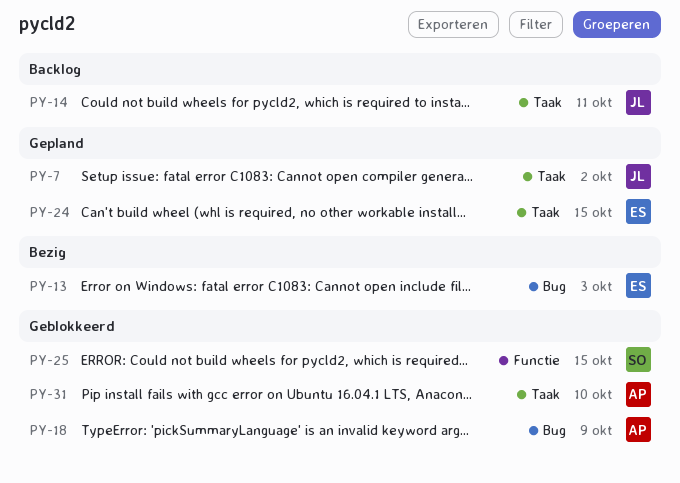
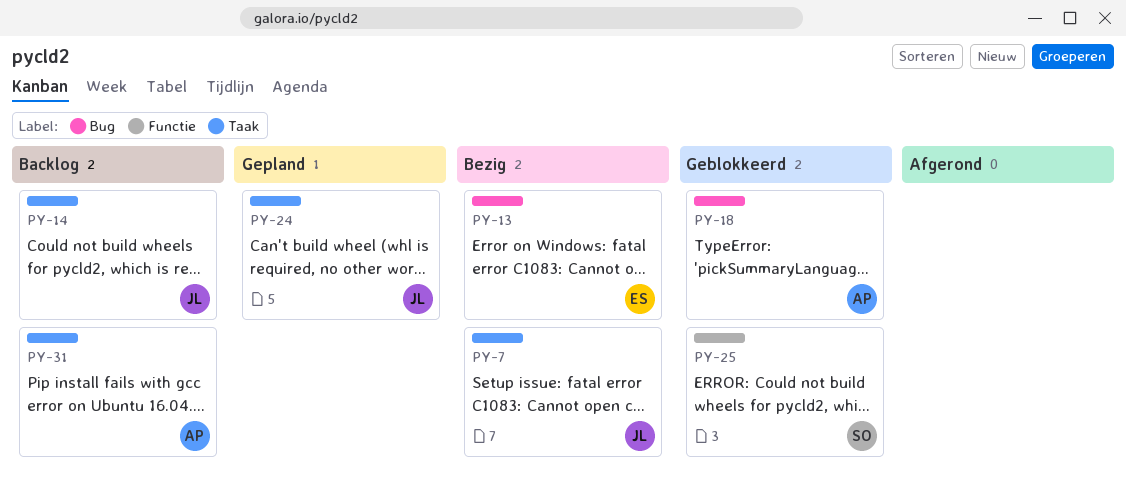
PY-7, status: Gepland -> Bezig
PY-24, owner: ES -> JL
PY-31, status: Geblokkeerd -> Backlog

